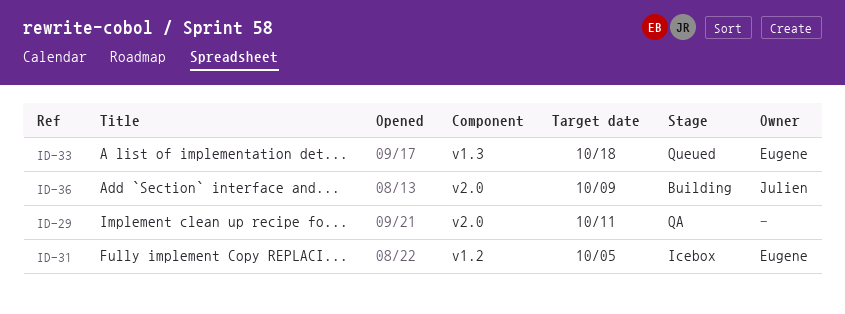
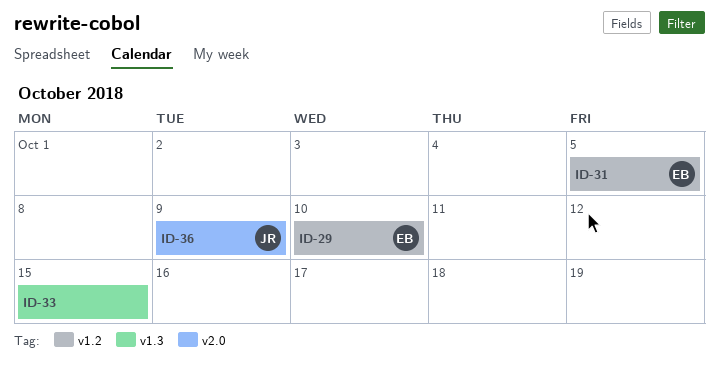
ID-29, owner: none -> Eugene
ID-29, label: v2.0 -> v1.2
ID-29, due: Oct 11 -> Oct 10
ID-33, owner: Eugene -> none
ID-33, due: Oct 18 -> Oct 15

